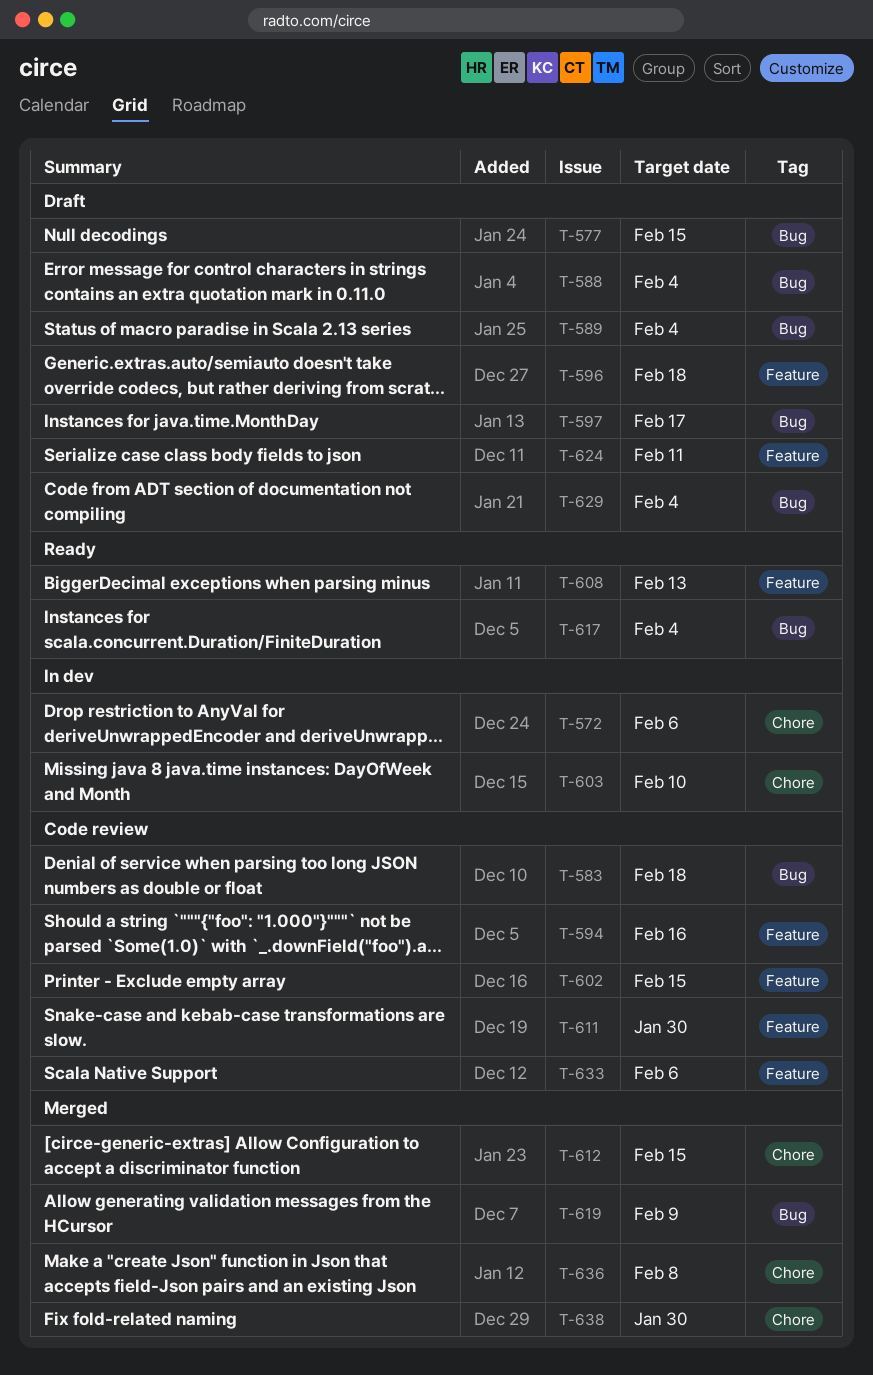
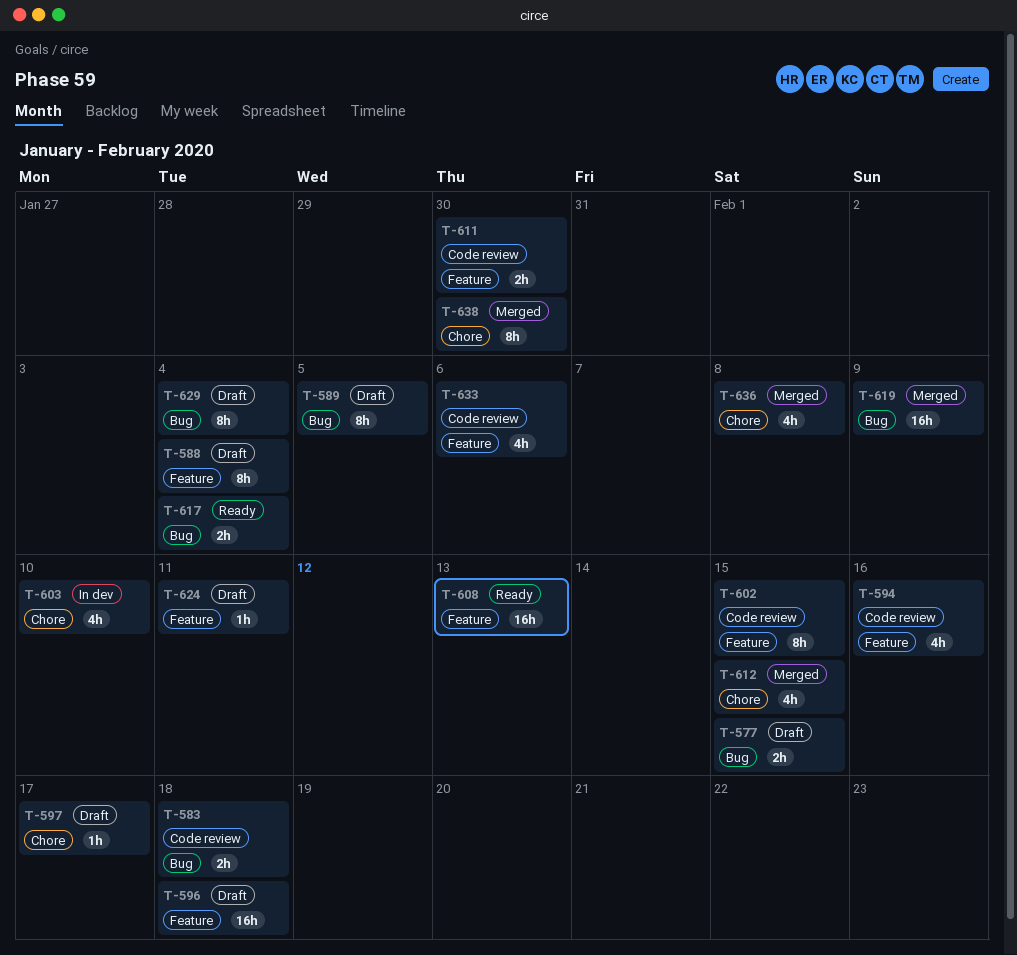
T-572: present -> none
T-588, label: Bug -> Feature
T-589, due: Feb 4 -> Feb 5
T-597, label: Bug -> Chore

